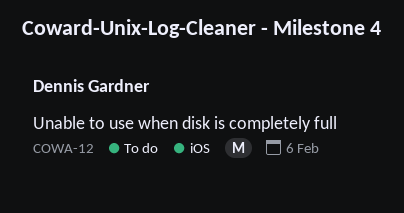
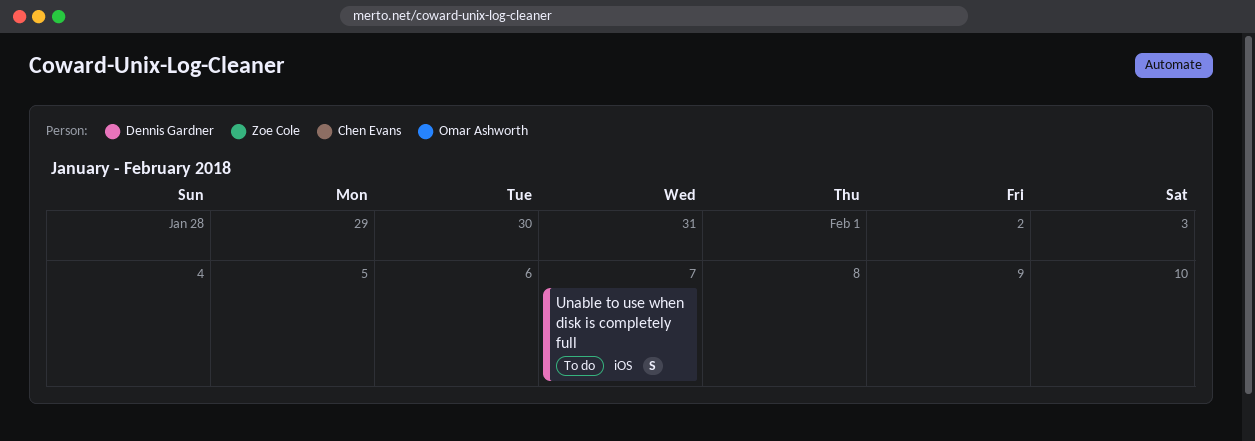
Unable to use when disk is completely full, estimate: M -> S
Unable to use when disk is completely full, due: Feb 6 -> Feb 7

